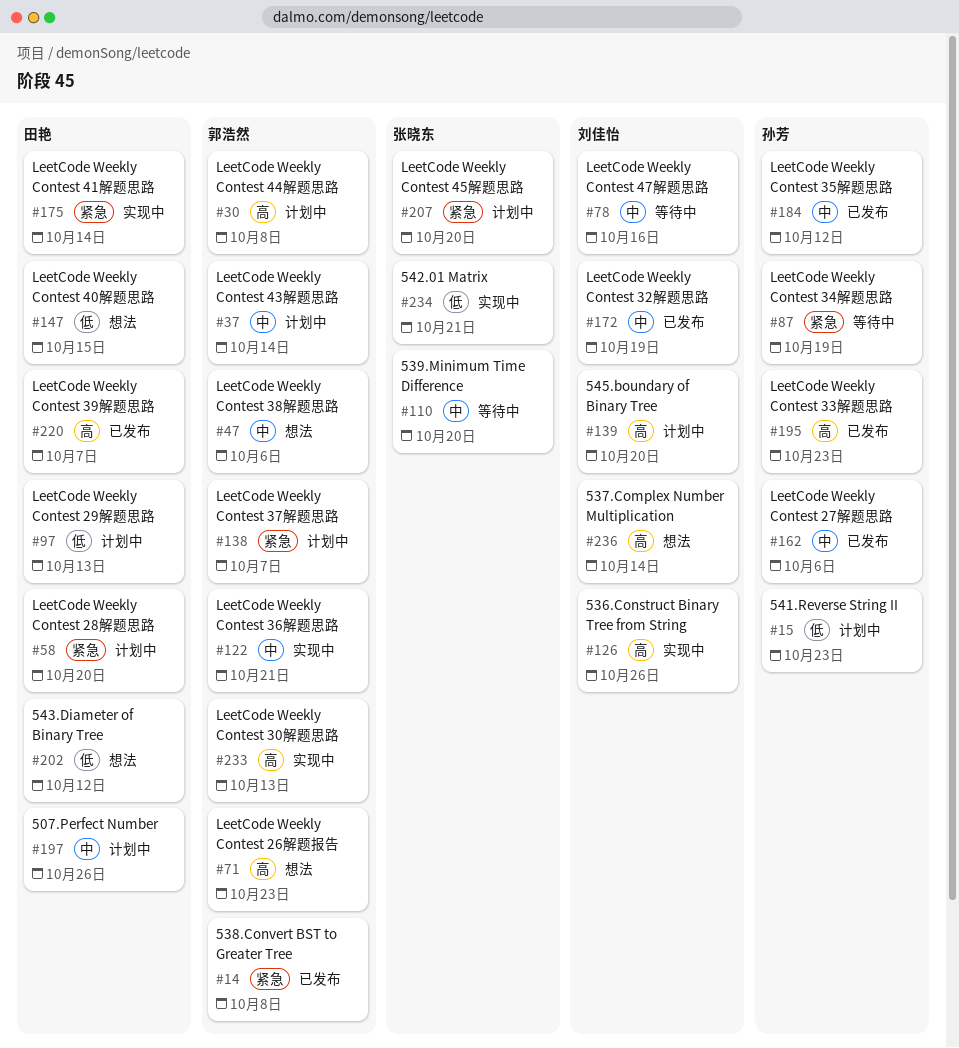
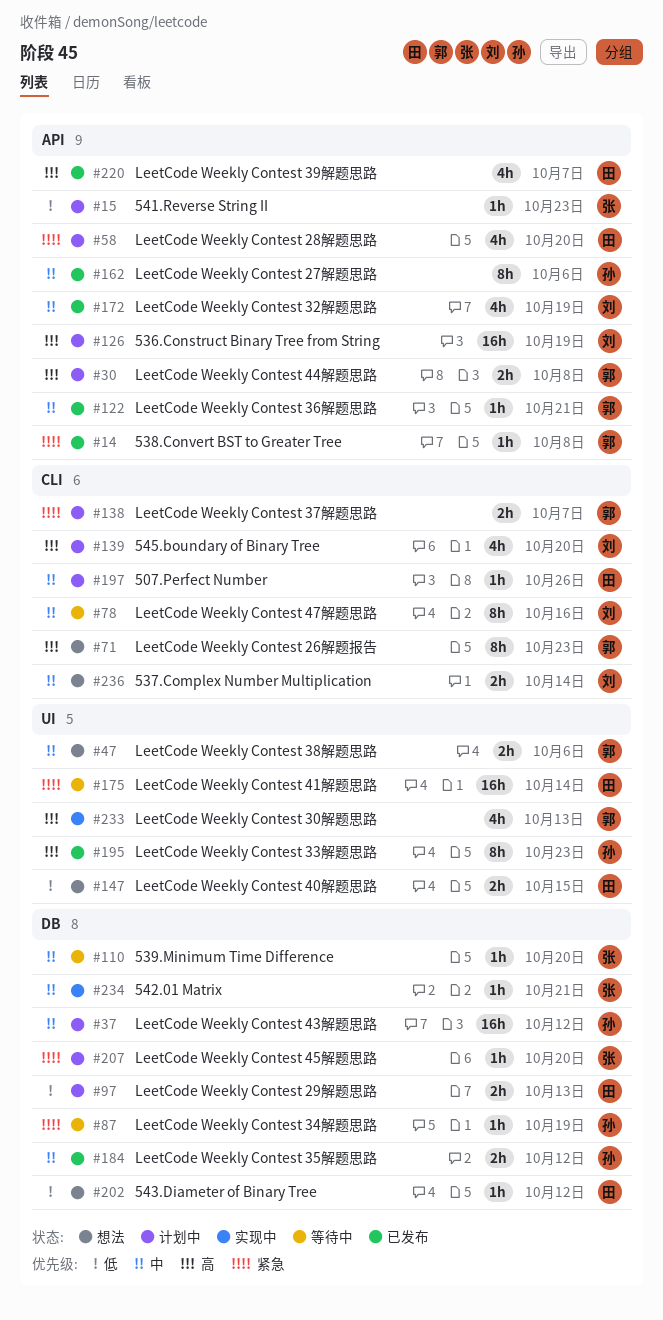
#15, owner: 孙芳 -> 张晓东
#37, owner: 郭浩然 -> 孙芳
#37, due: Oct 14 -> Oct 12
#122, status: 实现中 -> 已发布
#126, status: 实现中 -> 计划中
#126, due: Oct 26 -> Oct 19
#175, status: 实现中 -> 等待中
#234, priority: 低 -> 中
#236, priority: 高 -> 中

